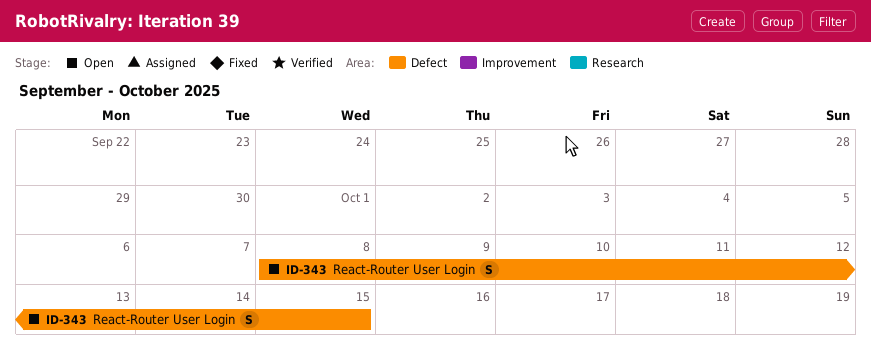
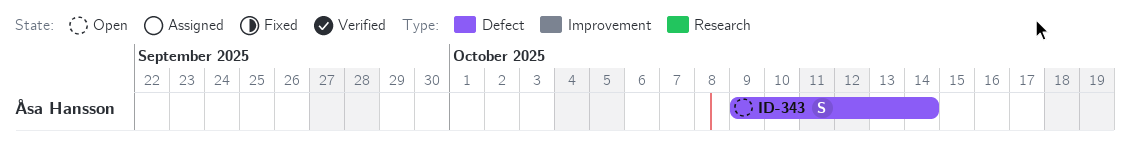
ID-343, start: Oct 8 -> Oct 9
ID-343, due: Oct 15 -> Oct 14

